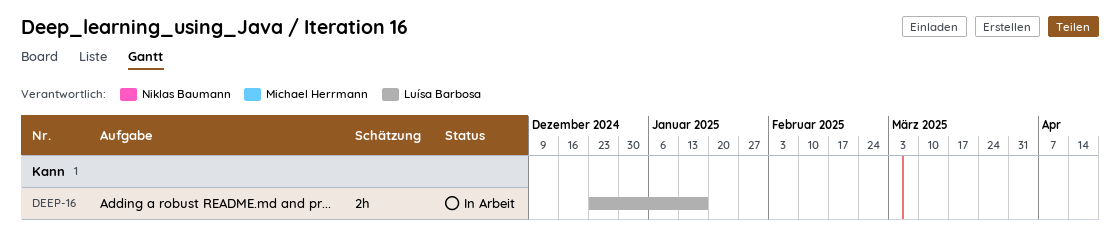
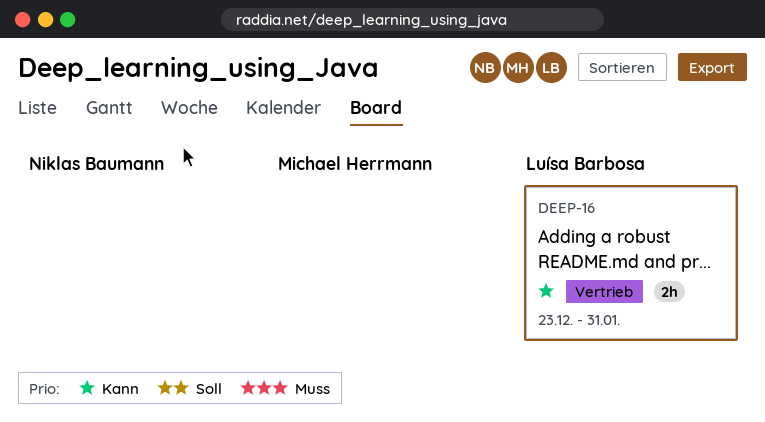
DEEP-16, due: Jan 17 -> Jan 31

